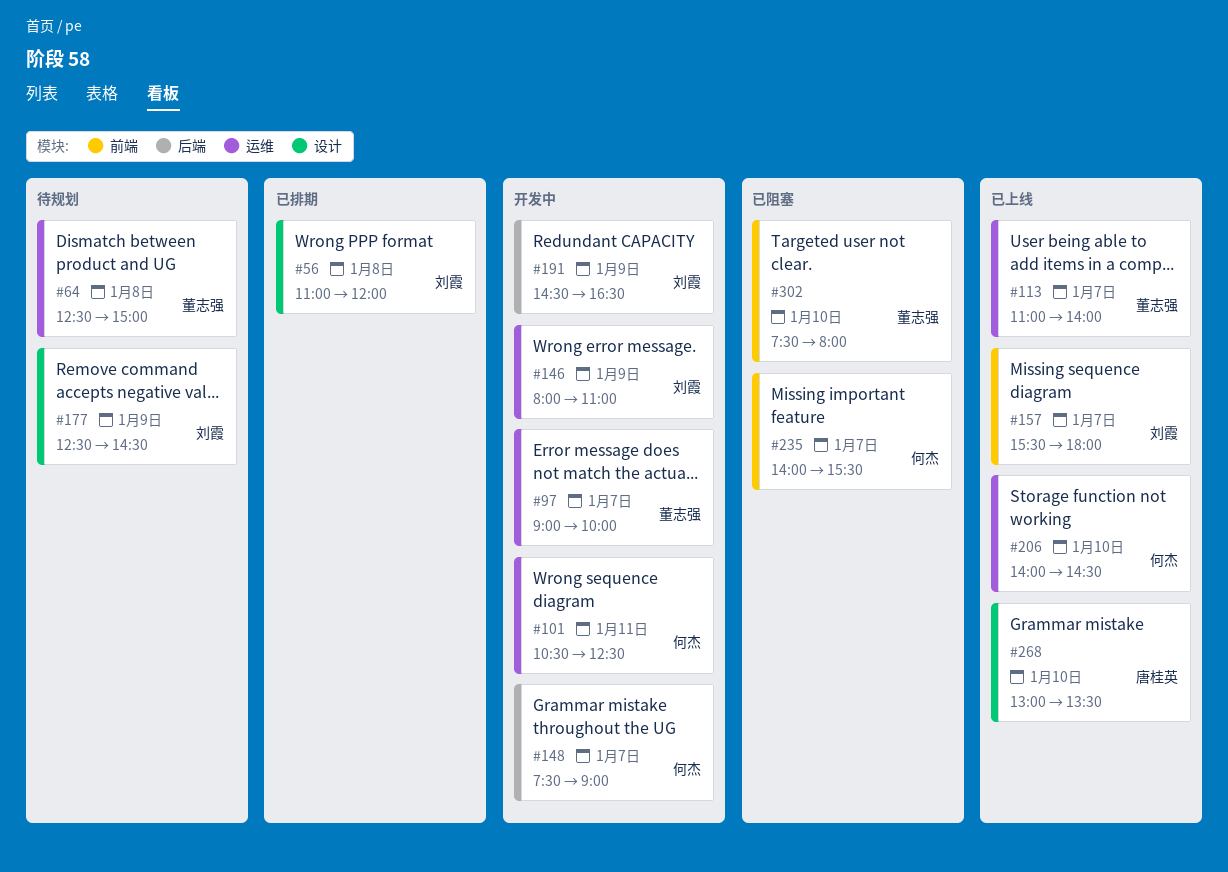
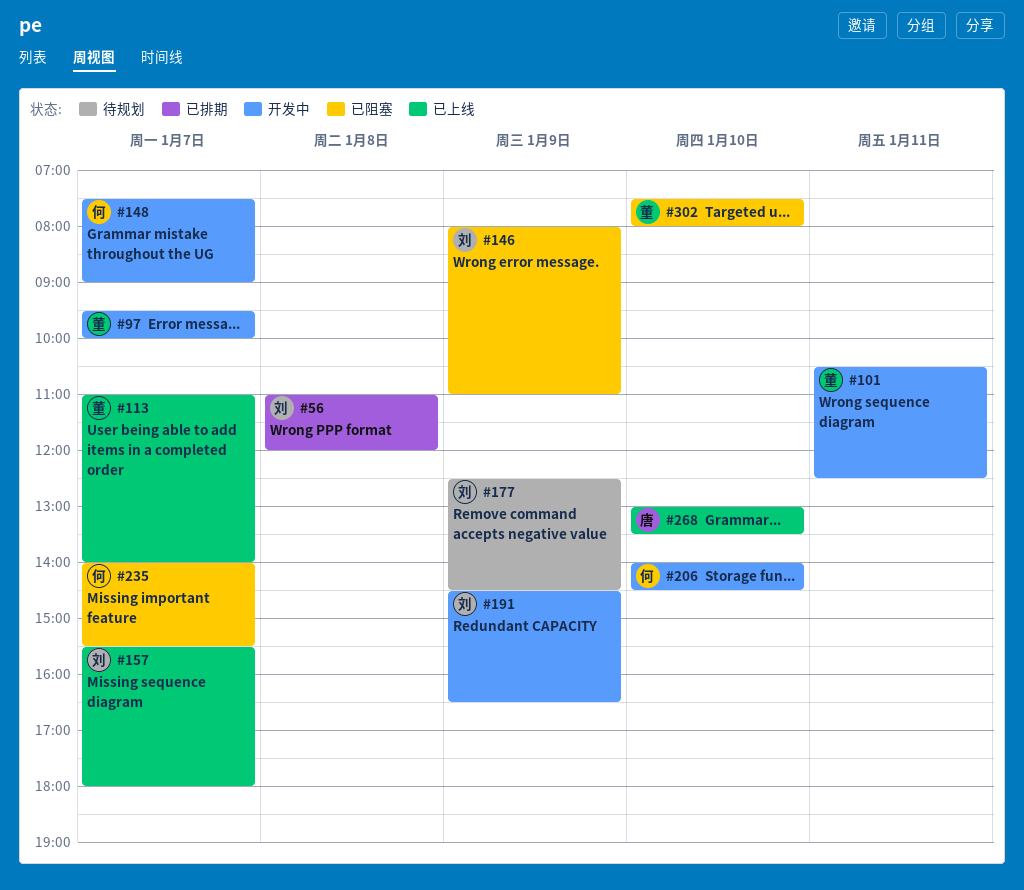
#64: present -> none
#97, begins: 09:00 -> 09:30
#101, owner: 何杰 -> 董志强
#146, status: 开发中 -> 已阻塞
#206, status: 已上线 -> 开发中

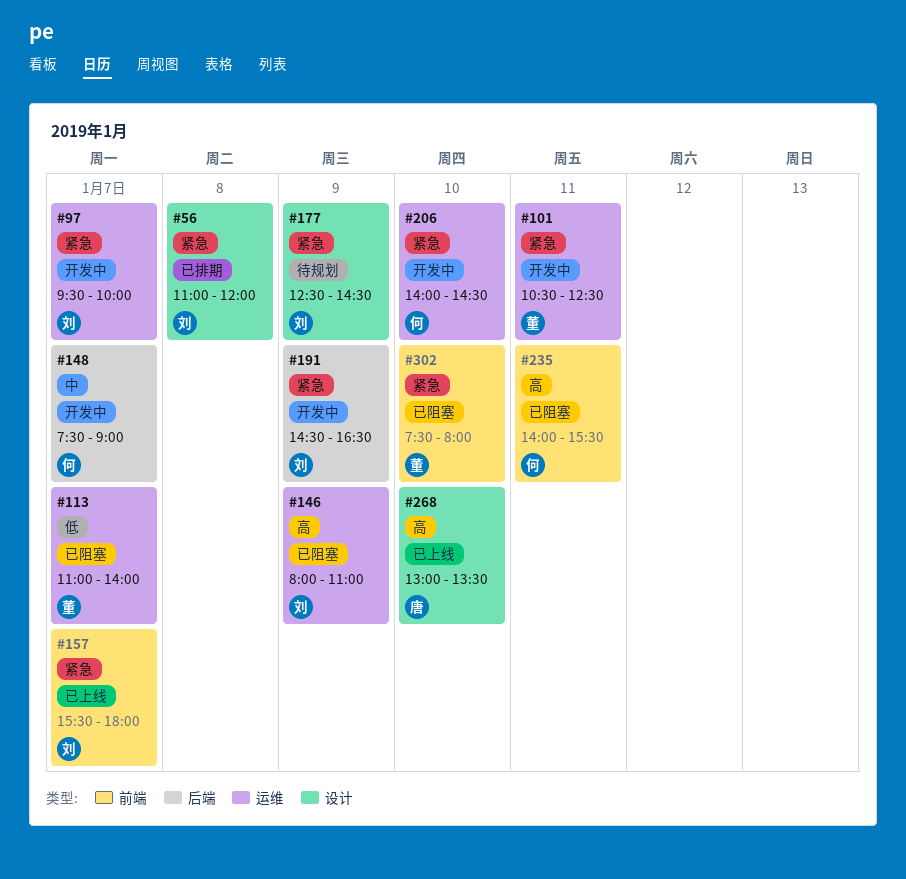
#97, owner: 董 -> 刘
#113, status: 已上线 -> 已阻塞
#235, day: Jan 7 -> Jan 11

